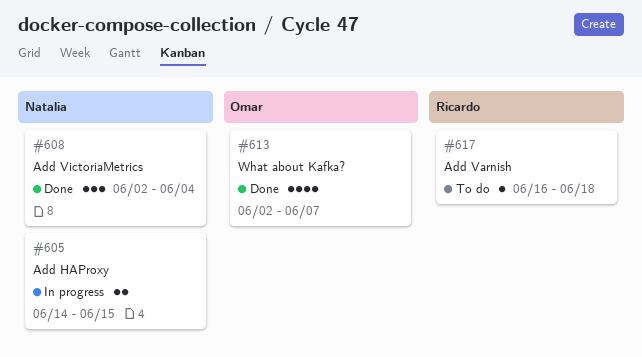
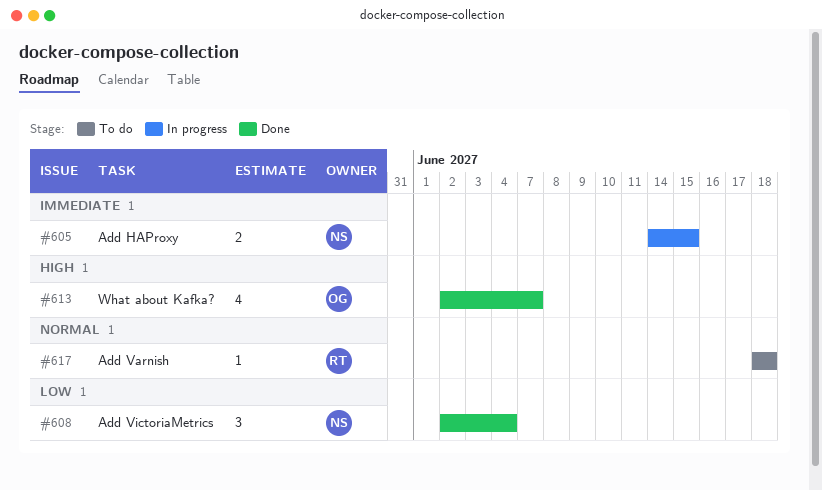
#617, start: Jun 16 -> Jun 18

